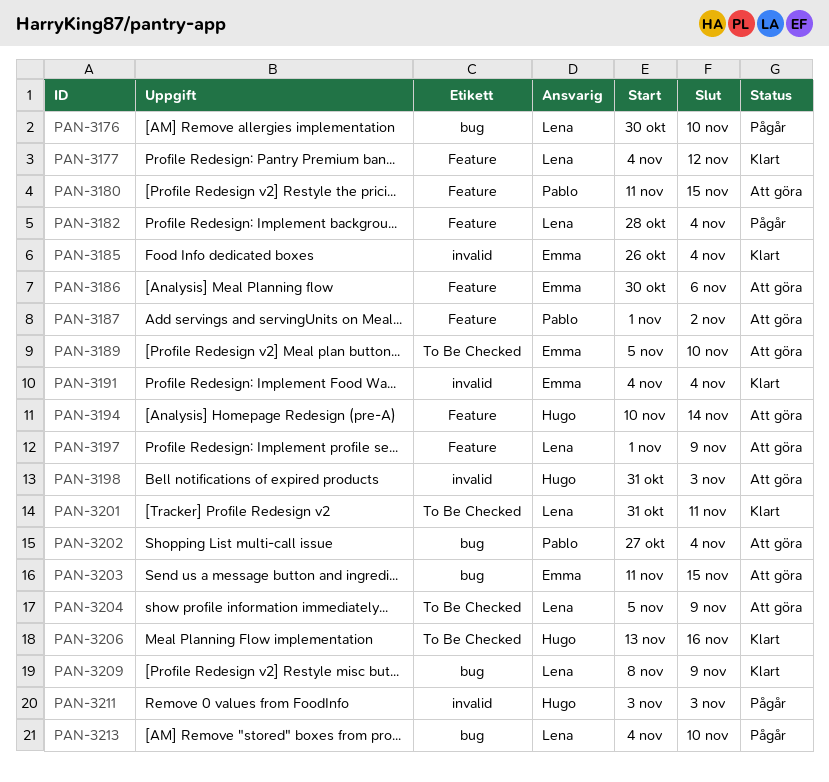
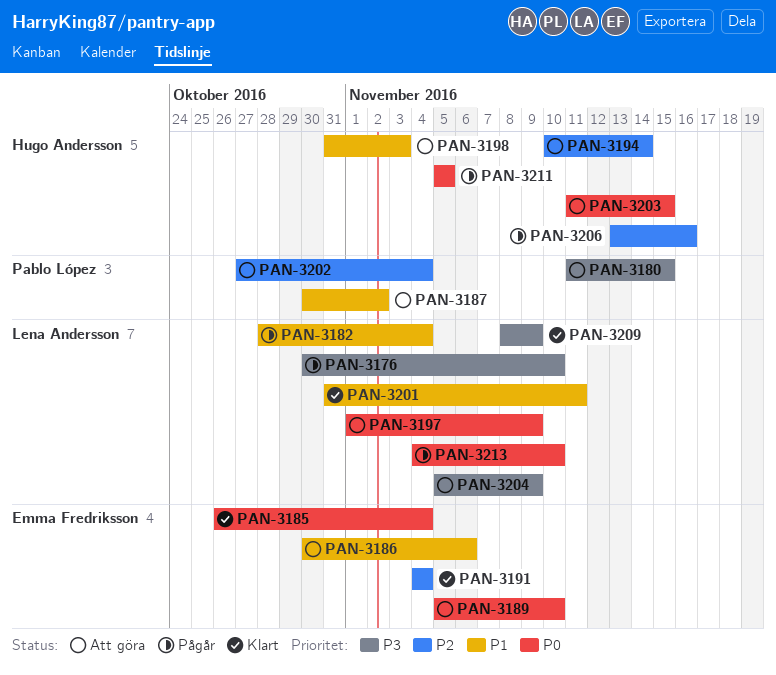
PAN-3177: present -> none
PAN-3187, start: Nov 1 -> Oct 30
PAN-3203, owner: Emma Fredriksson -> Hugo Andersson
PAN-3206, status: Klart -> Pågår
PAN-3211, start: Nov 3 -> Nov 5
PAN-3211, due: Nov 3 -> Nov 5

